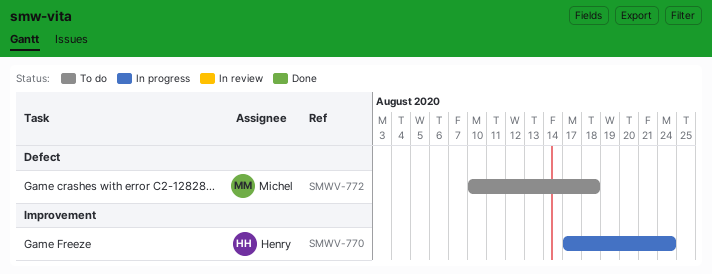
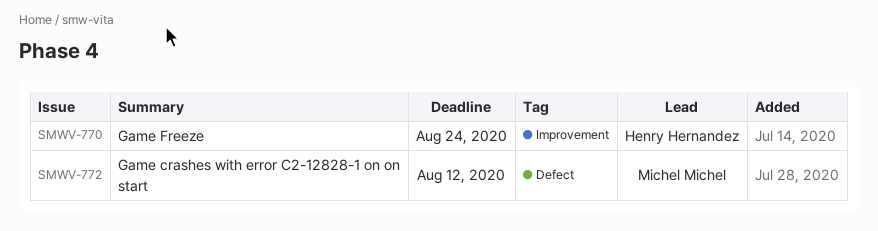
SMWV-772, due: Aug 18 -> Aug 12

